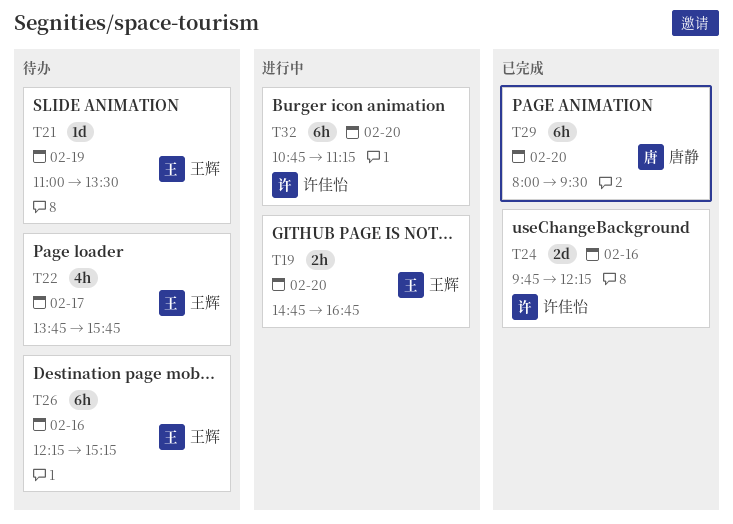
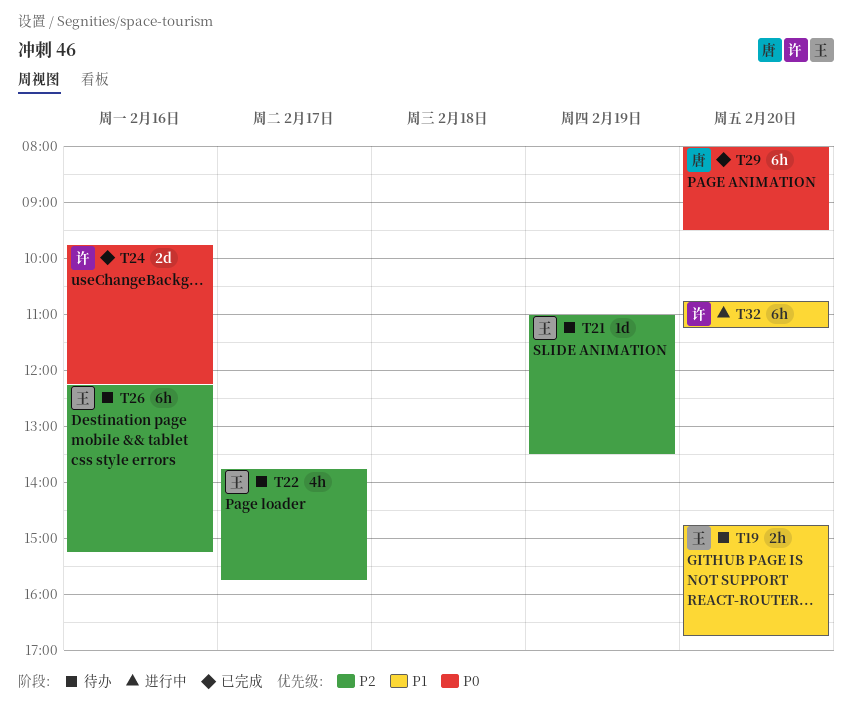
T19, status: 进行中 -> 待办

